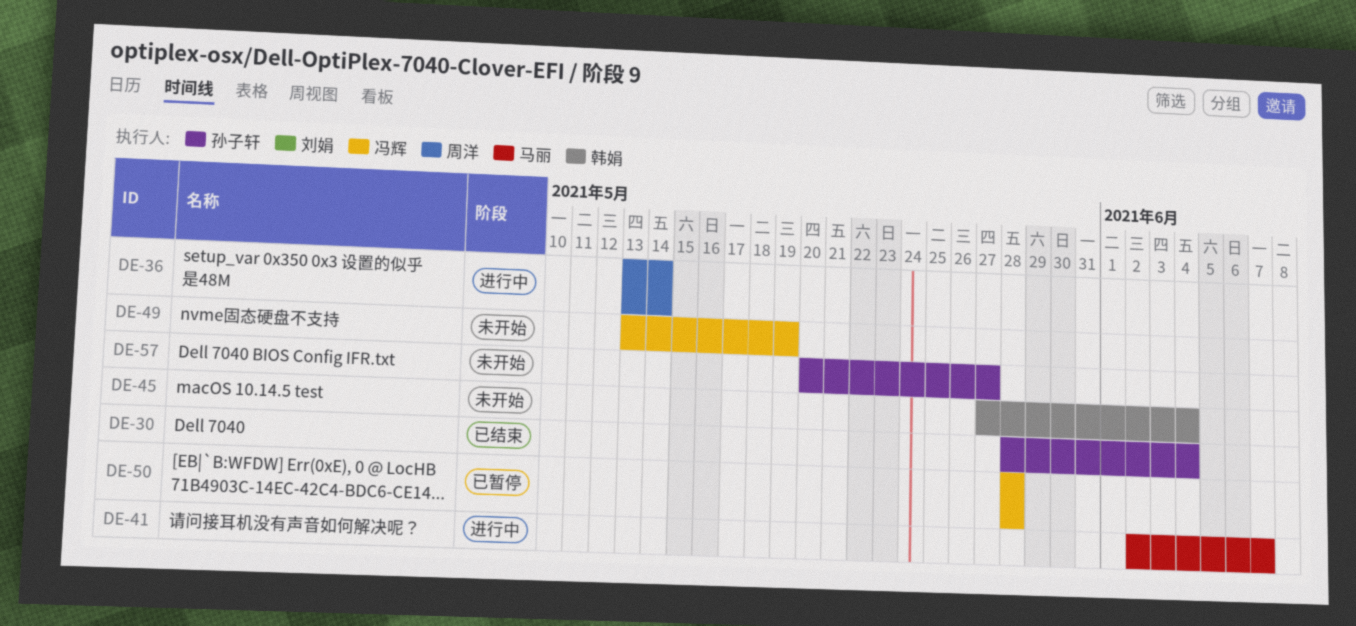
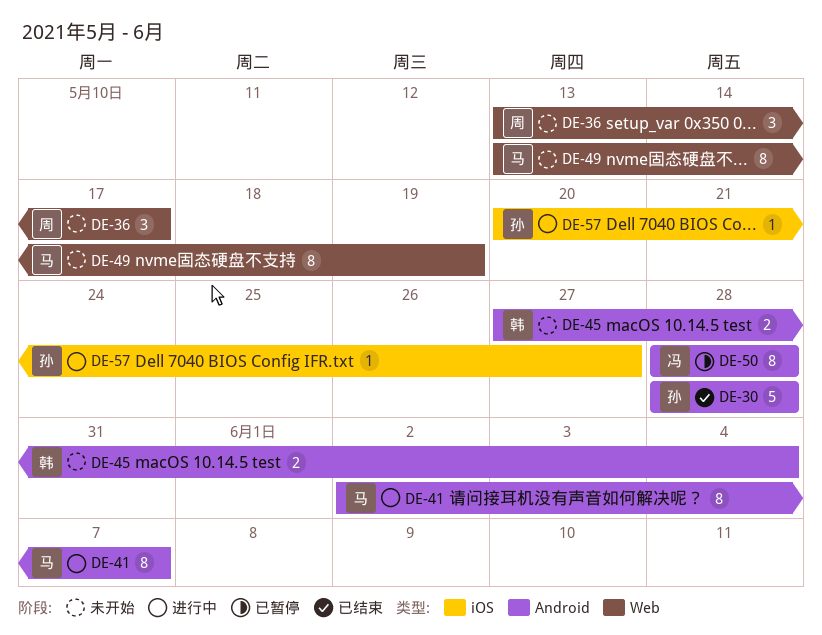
DE-30, due: Jun 4 -> May 28
DE-36, status: 进行中 -> 未开始
DE-36, due: May 14 -> May 17
DE-49, owner: 冯辉 -> 马丽
DE-57, status: 未开始 -> 进行中

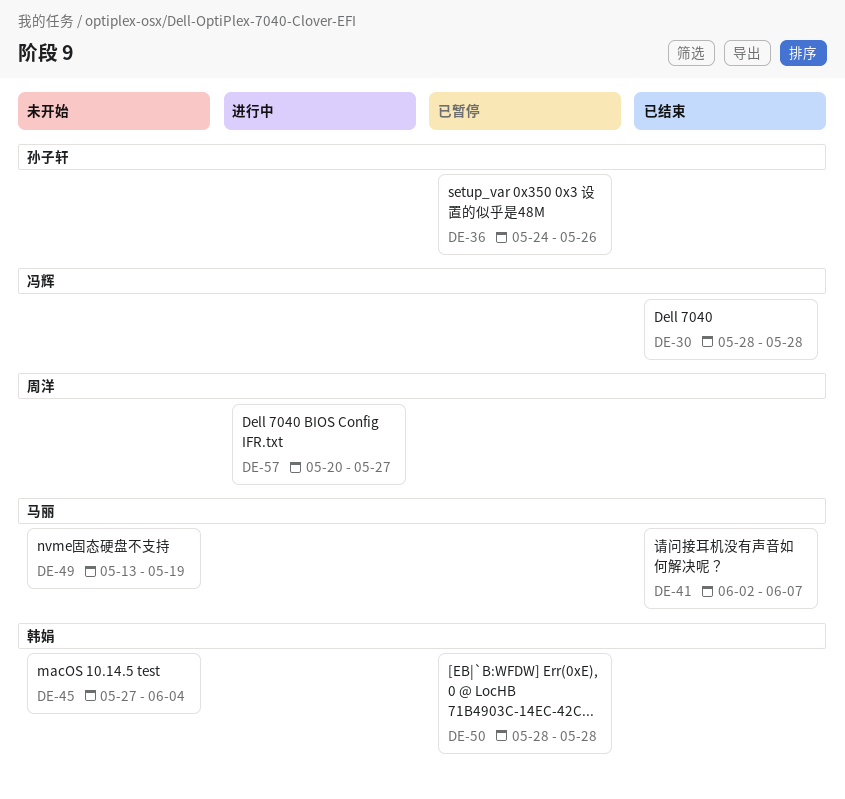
DE-30, owner: 孙子轩 -> 冯辉
DE-36, status: 未开始 -> 已暂停
DE-36, owner: 周洋 -> 孙子轩
DE-36, start: May 13 -> May 24
DE-36, due: May 17 -> May 26
DE-41, status: 进行中 -> 已结束
DE-50, owner: 冯辉 -> 韩娟
DE-57, owner: 孙子轩 -> 周洋

